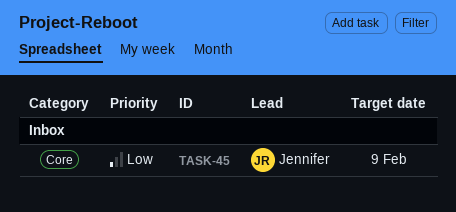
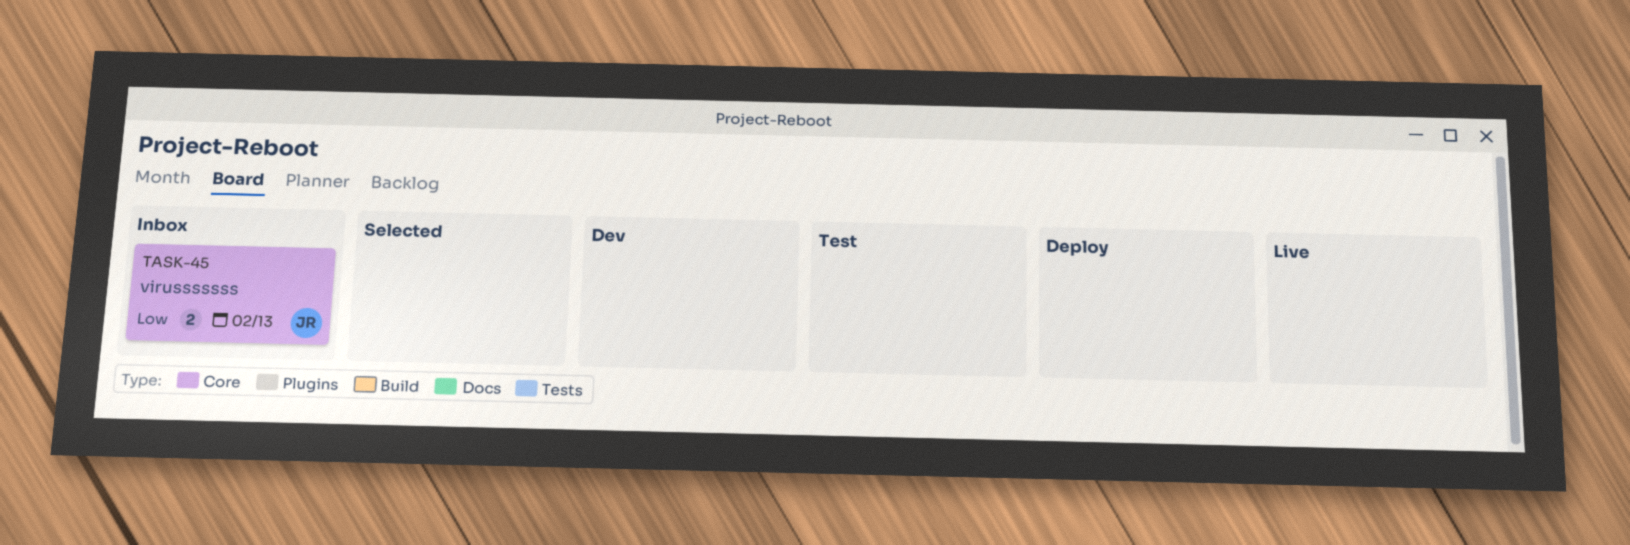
TASK-45, due: Feb 9 -> Feb 13

